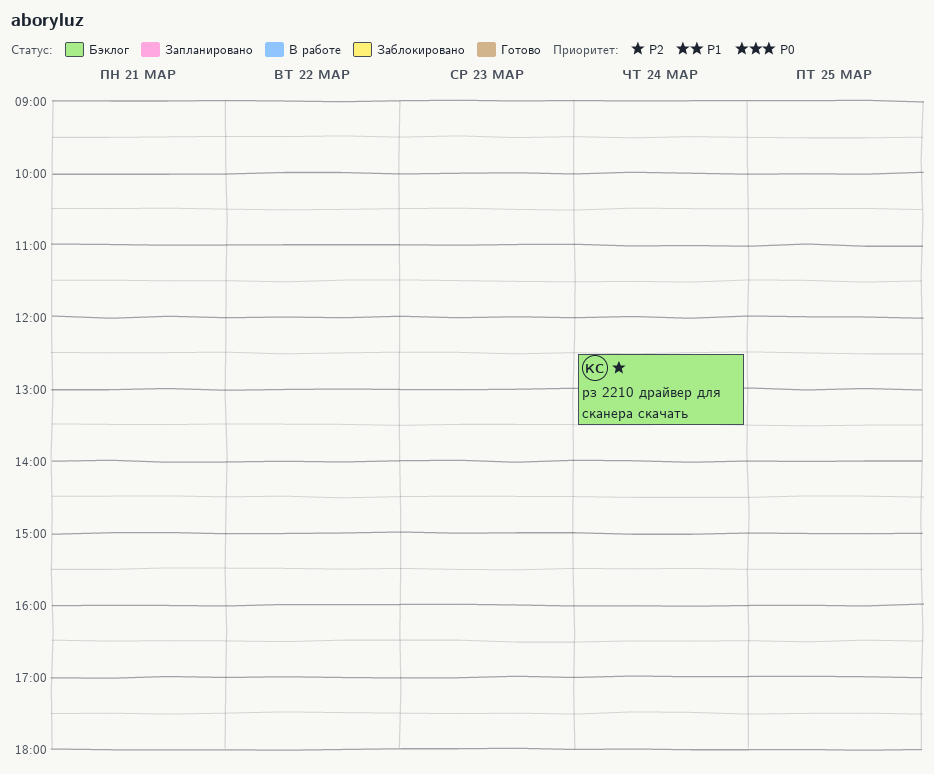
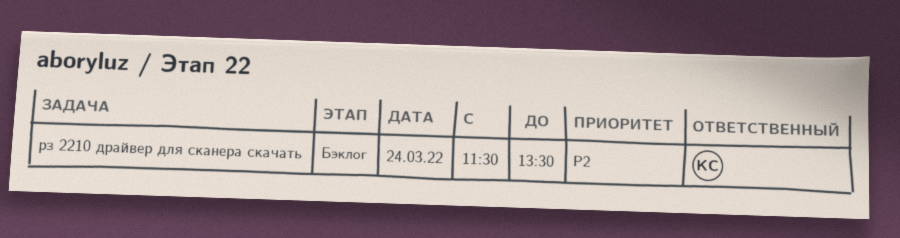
рз 2210 драйвер для сканера скачать, begins: 12:30 -> 11:30

